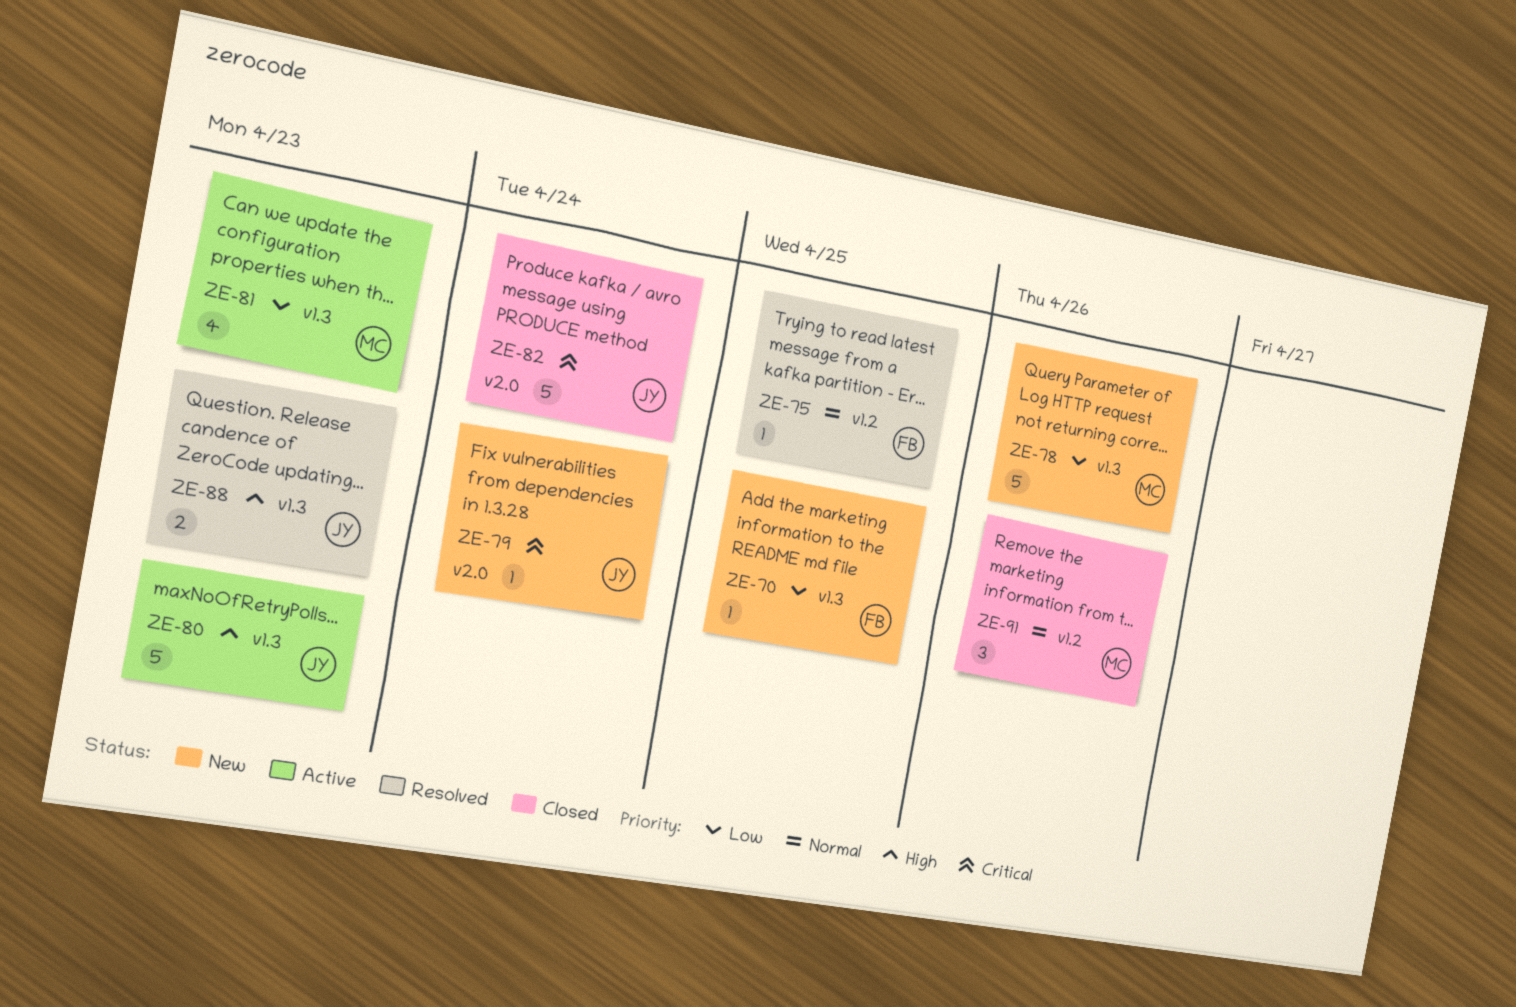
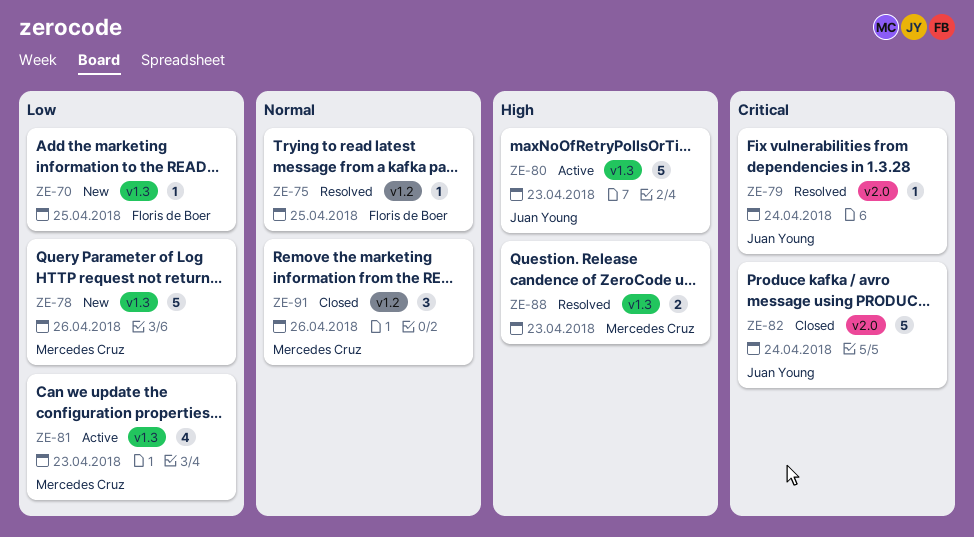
ZE-79, status: New -> Resolved
ZE-88, owner: Juan Young -> Mercedes Cruz

